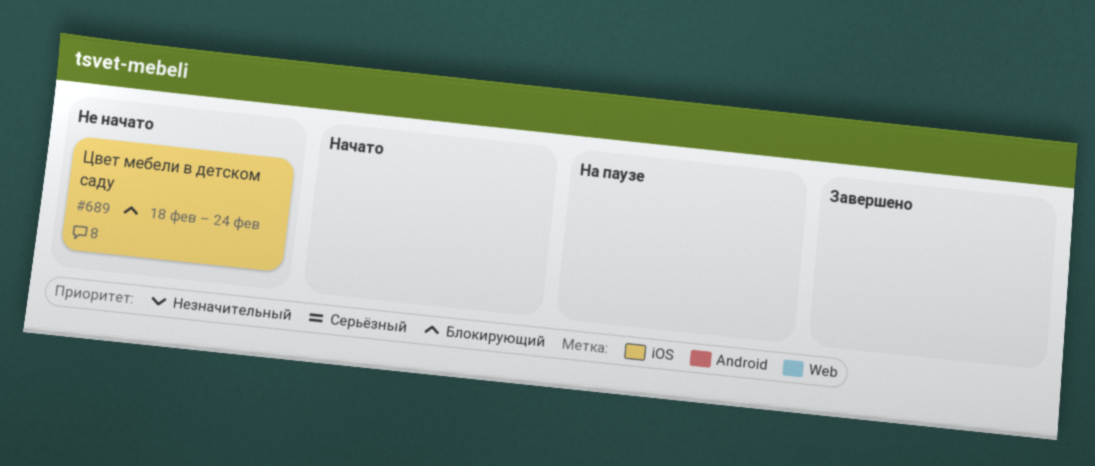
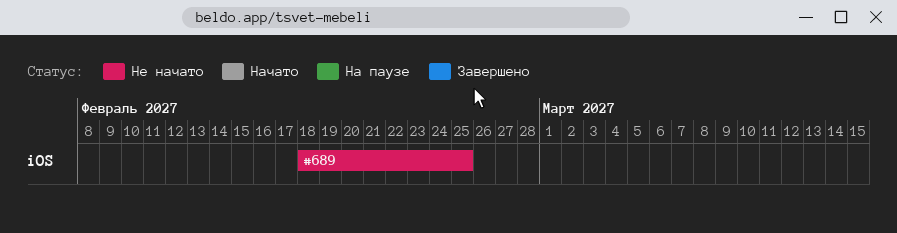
#689, due: Feb 24 -> Feb 25

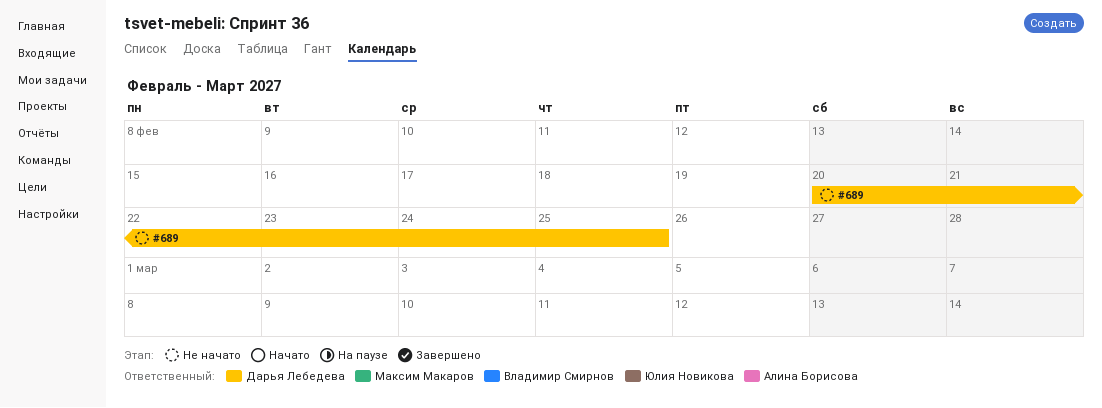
#689, start: Feb 18 -> Feb 20

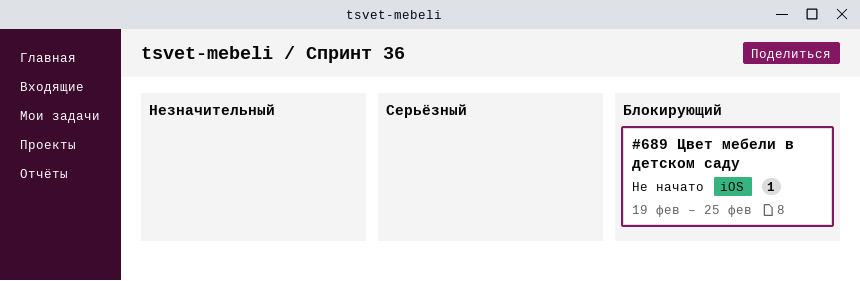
#689, start: Feb 20 -> Feb 19

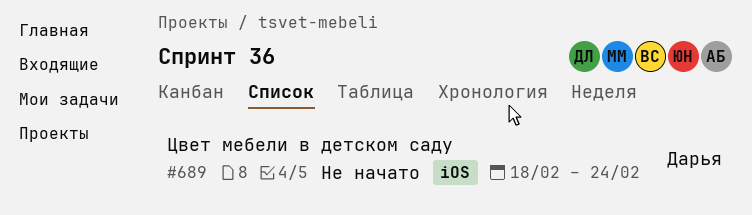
#689, start: Feb 19 -> Feb 18
#689, due: Feb 25 -> Feb 24

